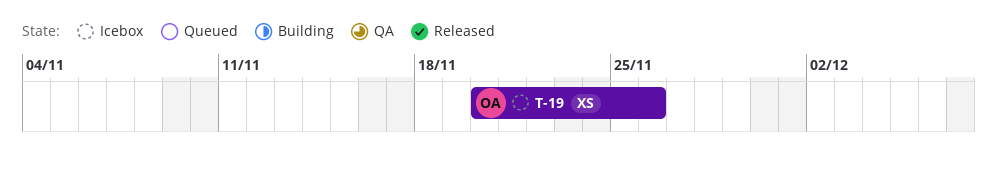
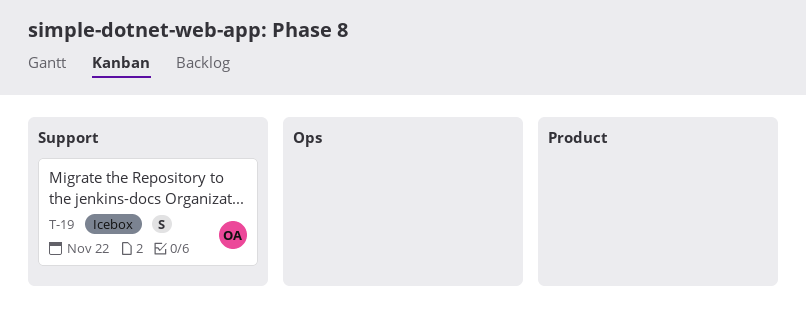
T-19, estimate: XS -> S
T-19, due: Nov 26 -> Nov 22

